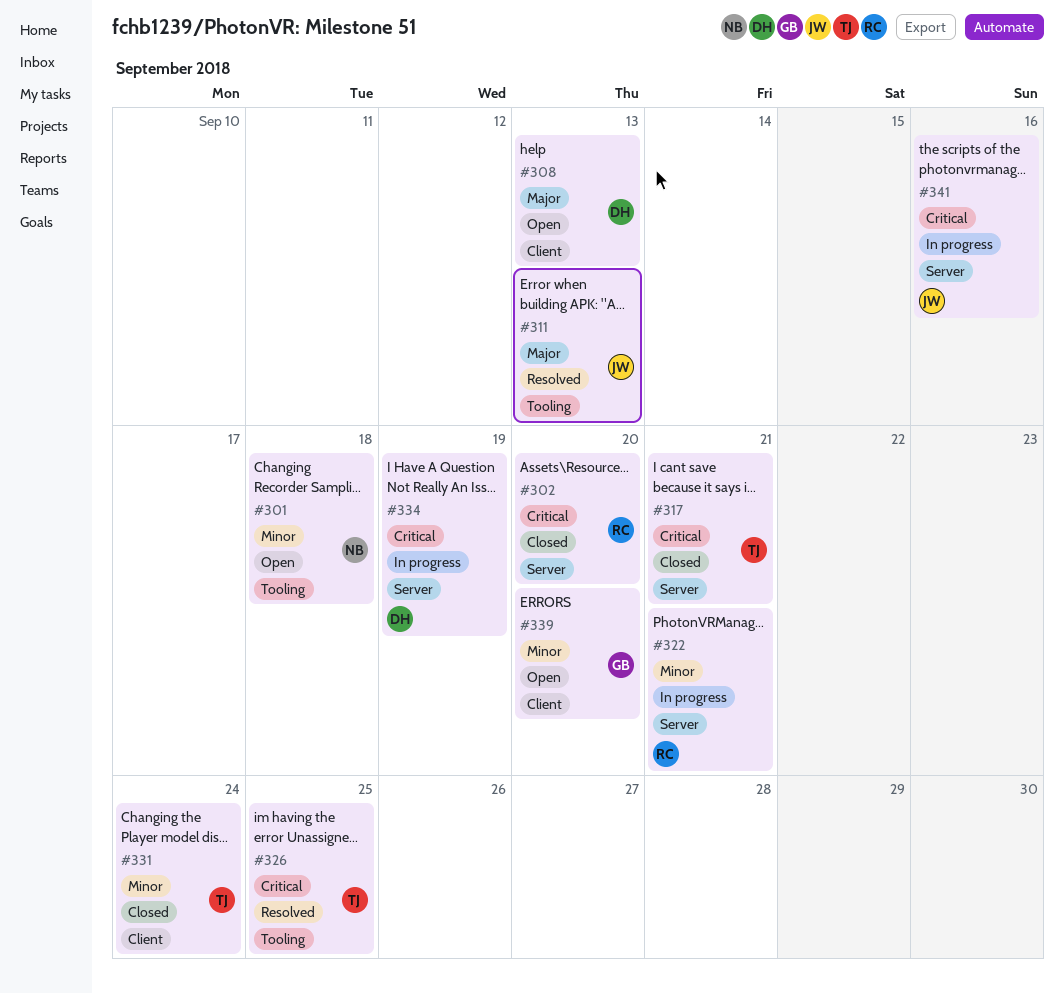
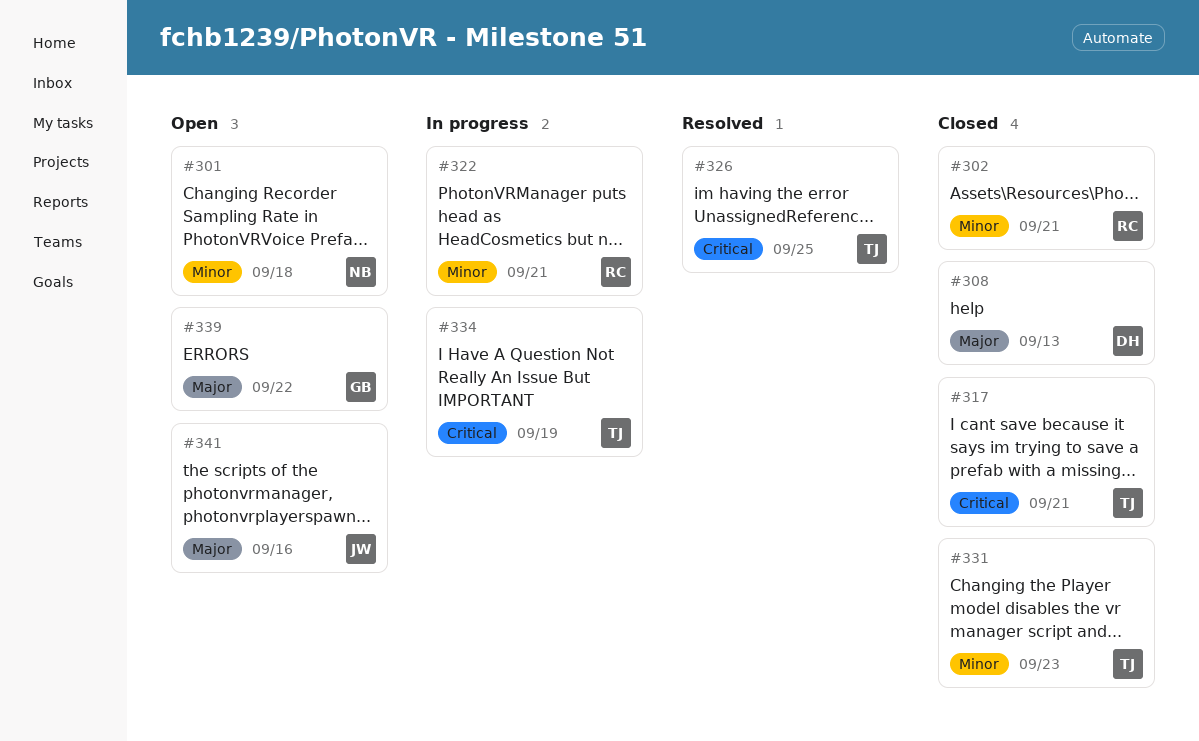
#302, priority: Critical -> Minor
#302, due: Sep 20 -> Sep 21
#308, status: Open -> Closed
#311: present -> none
#331, due: Sep 24 -> Sep 23
#334, owner: DH -> TJ
#339, priority: Minor -> Major
#339, due: Sep 20 -> Sep 22
#341, status: In progress -> Open
#341, priority: Critical -> Major

